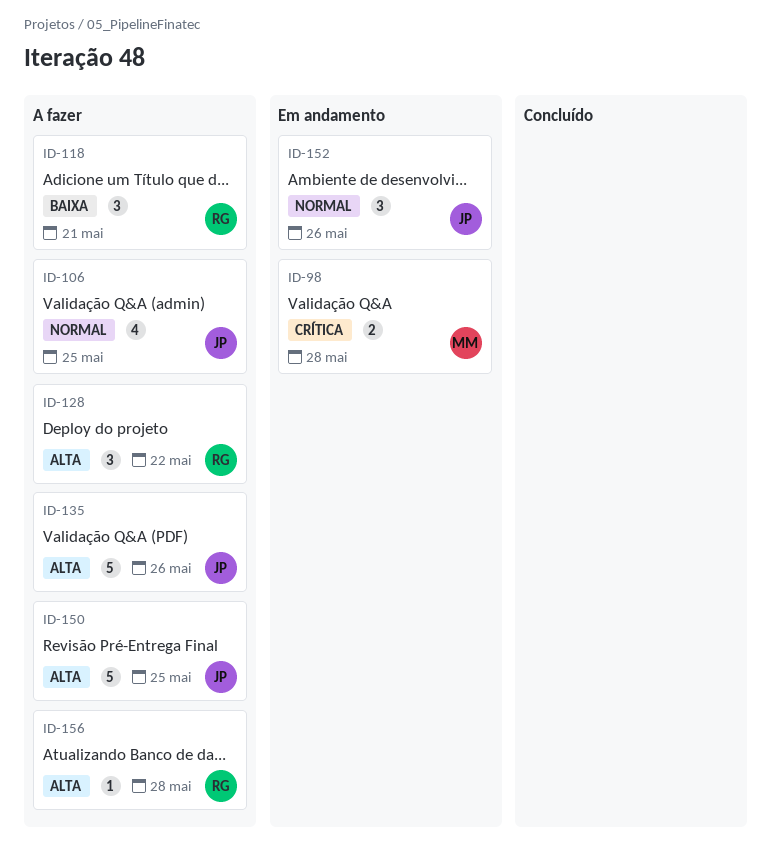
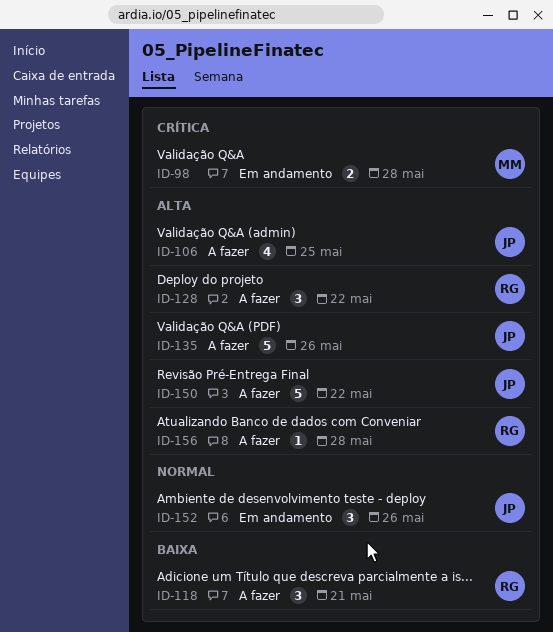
ID-106, priority: Normal -> Alta
ID-150, due: May 25 -> May 22

